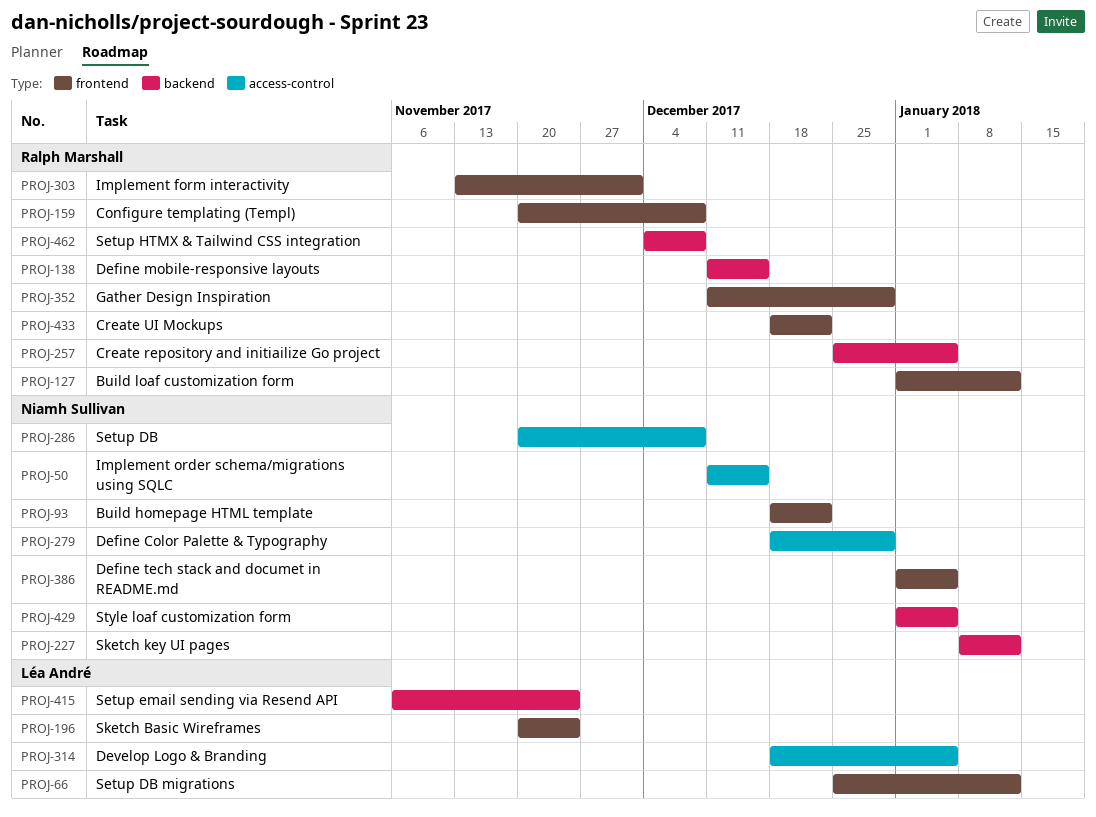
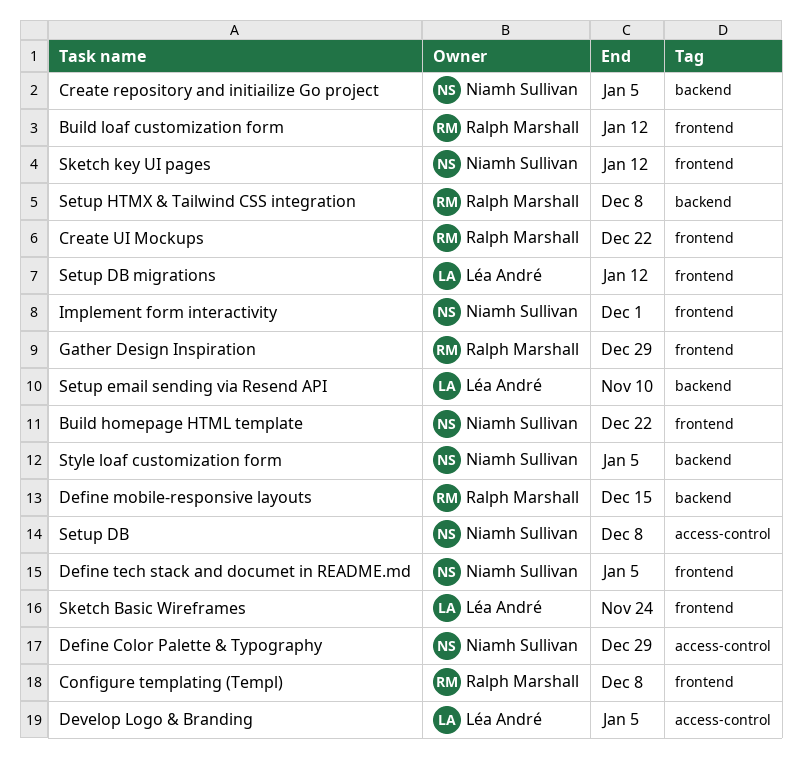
Create repository and initiailize Go project, owner: Ralph Marshall -> Niamh Sullivan
Implement form interactivity, owner: Ralph Marshall -> Niamh Sullivan
Implement order schema/migrations using SQLC: present -> none
Setup email sending via Resend API, due: Nov 24 -> Nov 10
Sketch key UI pages, label: backend -> frontend

